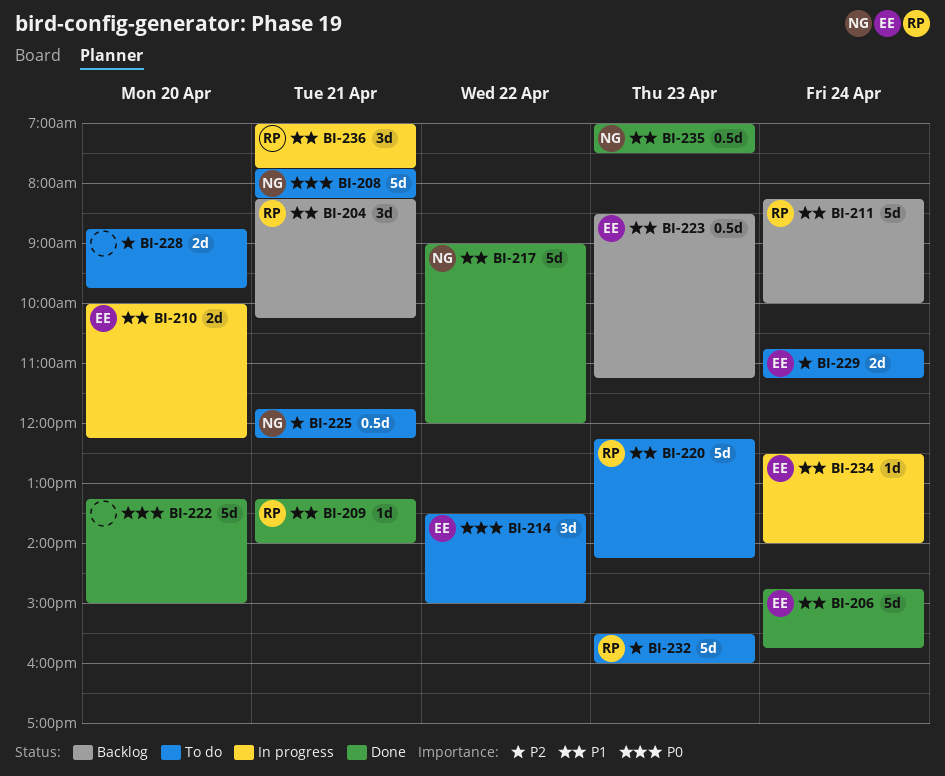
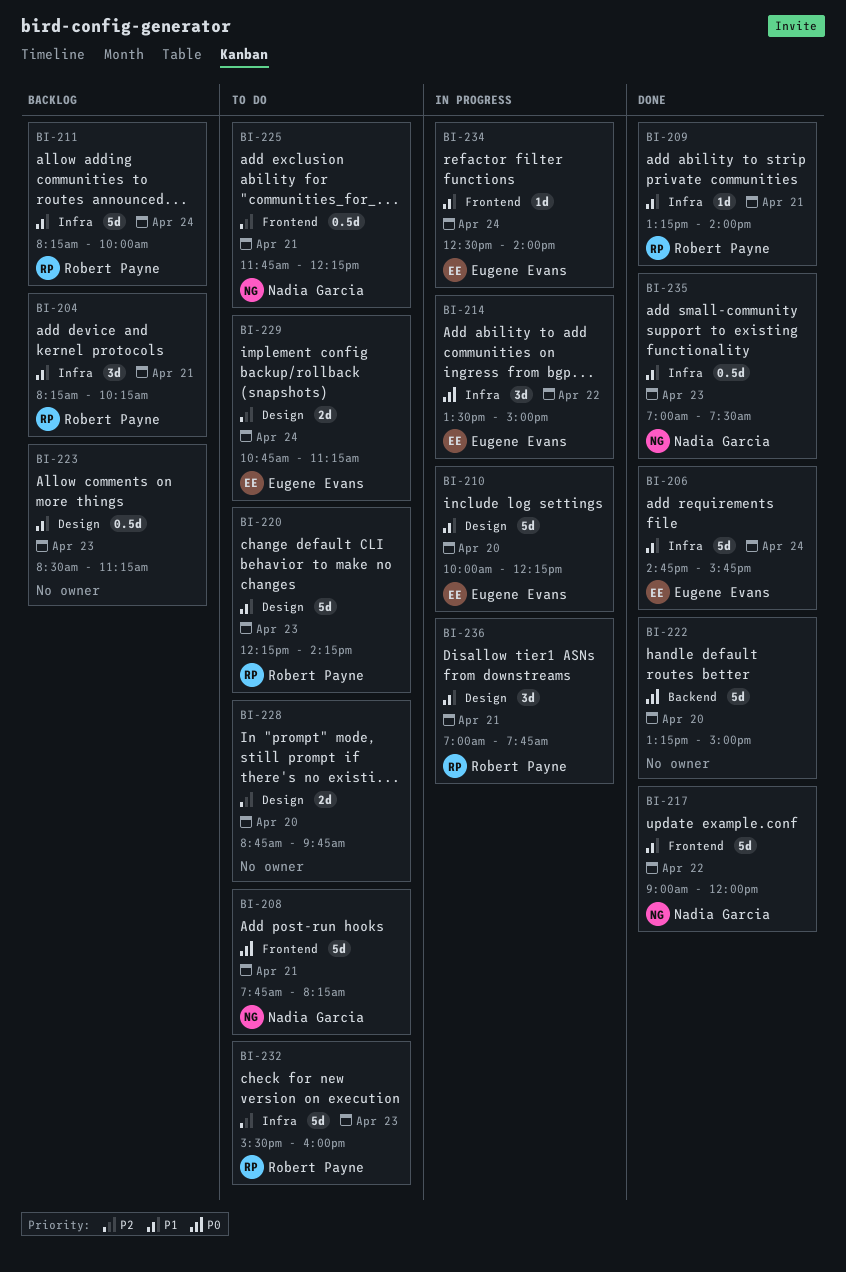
BI-210, estimate: 2d -> 5d
BI-214, status: To do -> In progress
BI-223, owner: Eugene Evans -> none

